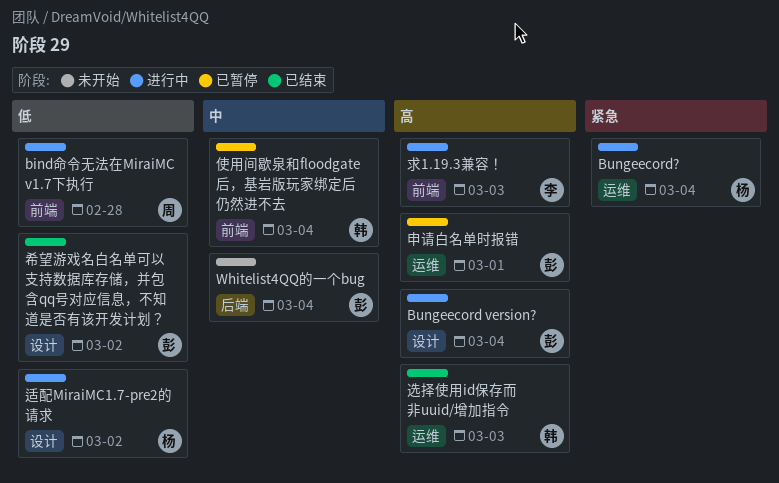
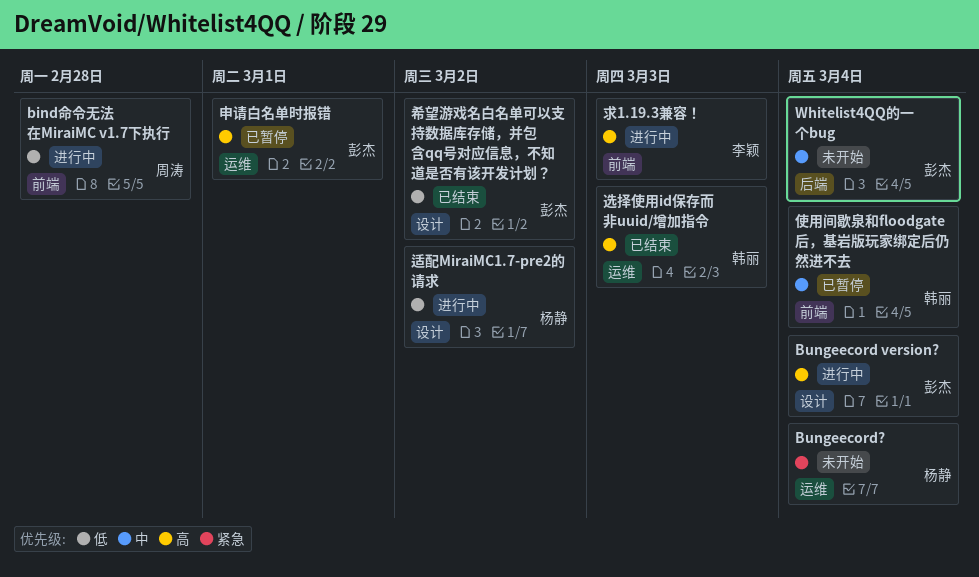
Bungeecord?, status: 进行中 -> 未开始

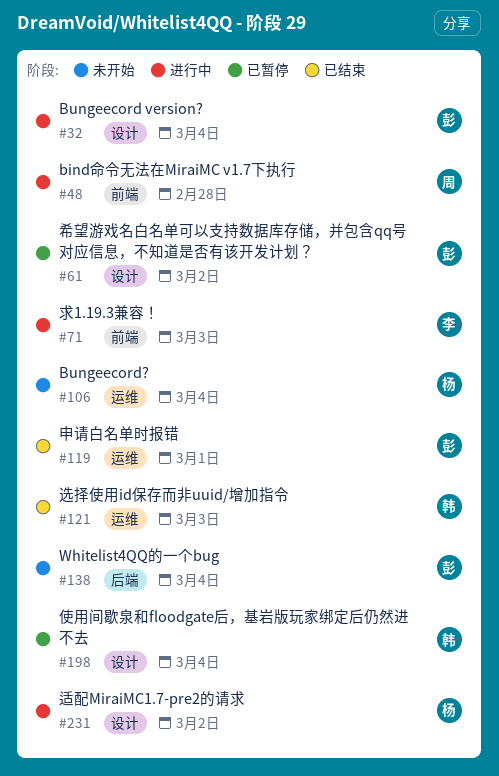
使用间歇泉和floodgate后，基岩版玩家绑定后仍然进不去, label: 前端 -> 设计
希望游戏名白名单可以支持数据库存储，并包含qq号对应信息，不知道是否有该开发计划？, status: 已结束 -> 已暂停
申请白名单时报错, status: 已暂停 -> 已结束

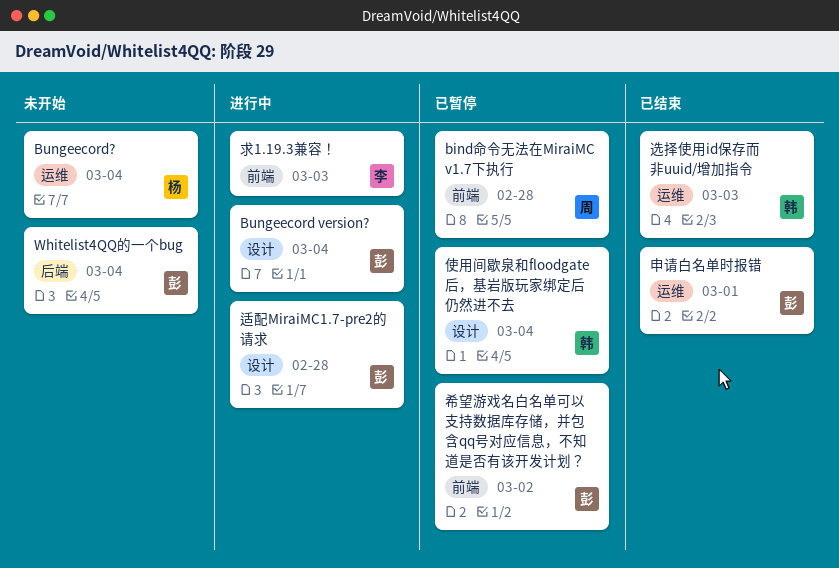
bind命令无法在MiraiMC v1.7下执行, status: 进行中 -> 已暂停
希望游戏名白名单可以支持数据库存储，并包含qq号对应信息，不知道是否有该开发计划？, label: 设计 -> 前端
适配MiraiMC1.7-pre2的请求, owner: 杨 -> 彭
适配MiraiMC1.7-pre2的请求, due: Mar 2 -> Feb 28

